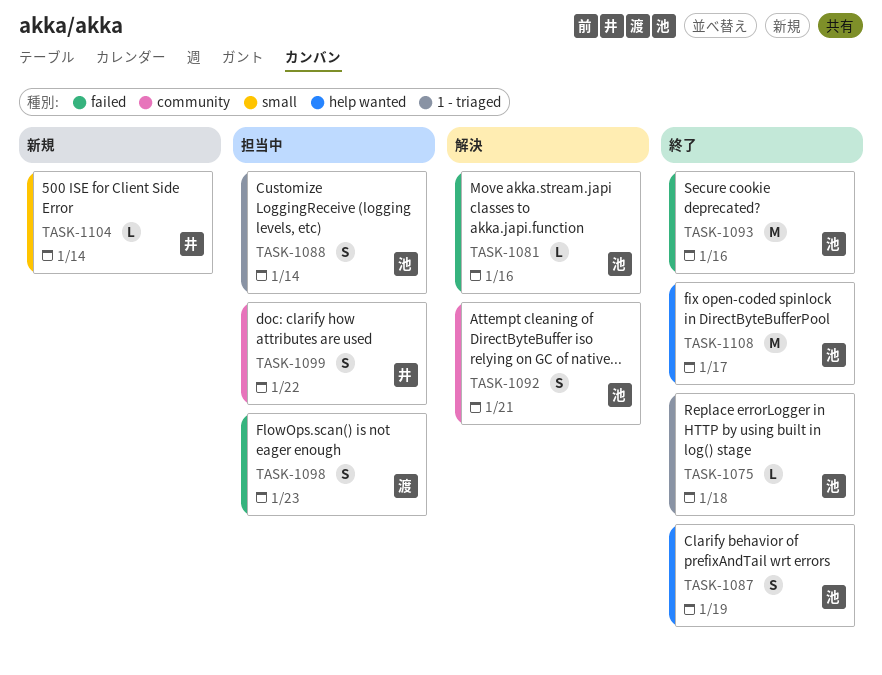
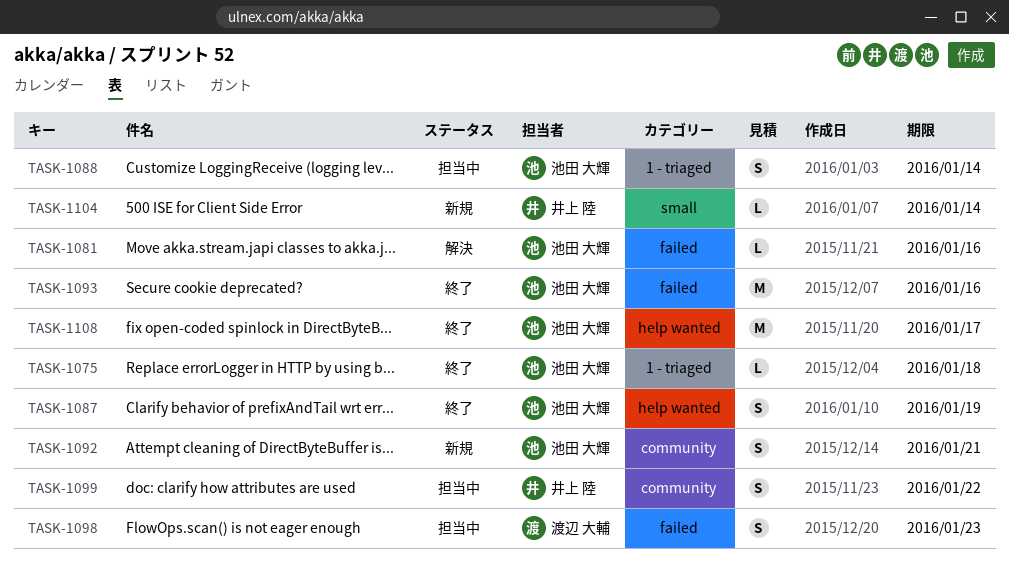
TASK-1092, status: 解決 -> 新規

